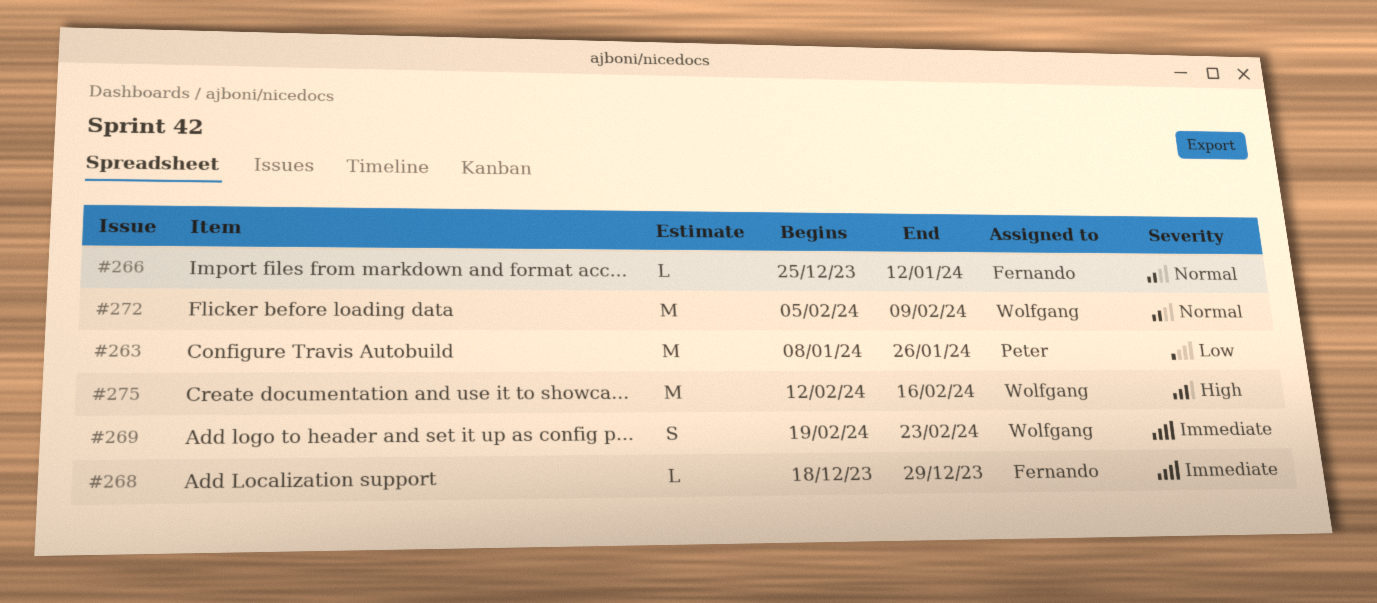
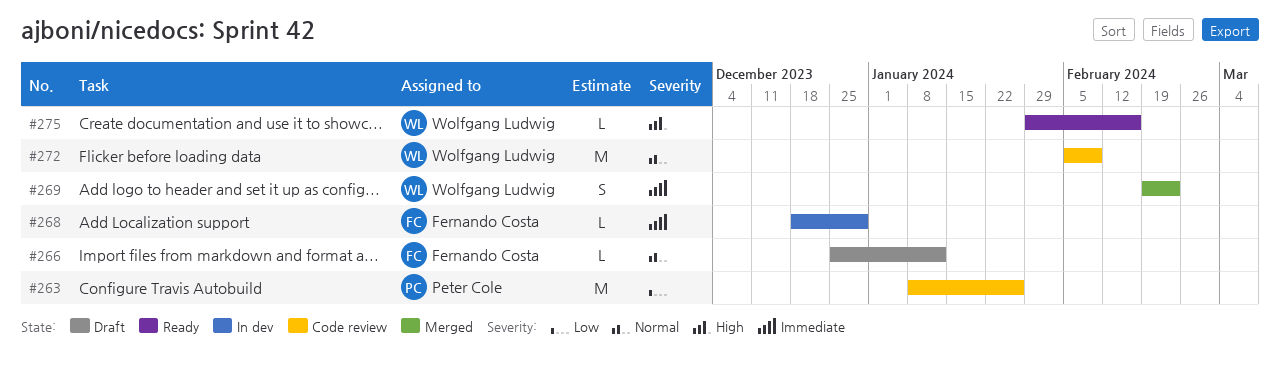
#275, estimate: M -> L
#275, start: Feb 12 -> Jan 29

